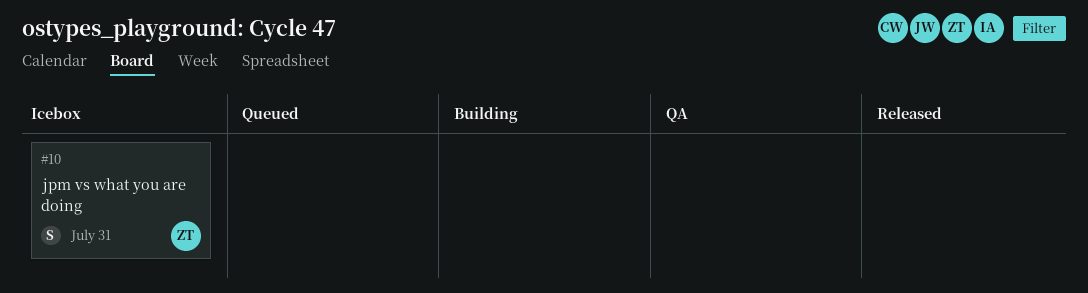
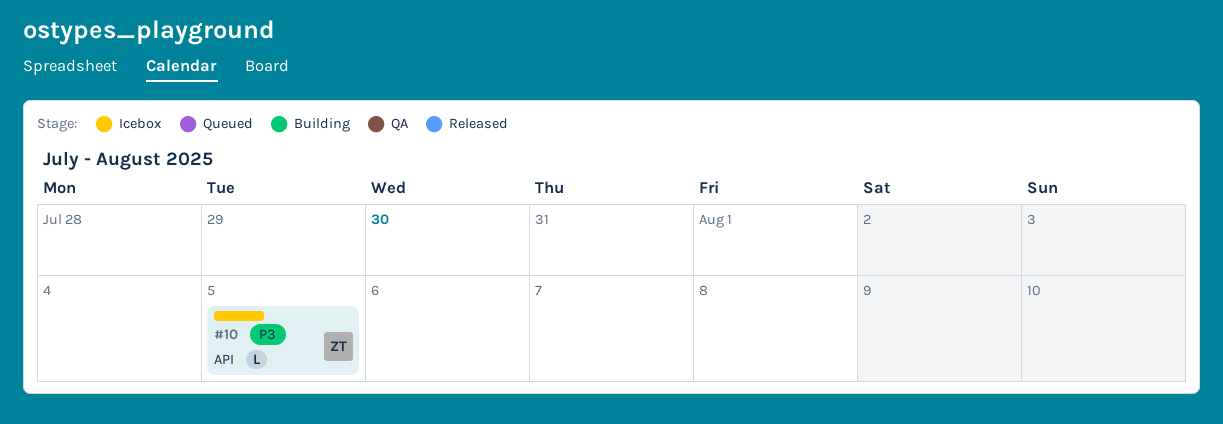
#10, estimate: S -> L
#10, due: Jul 31 -> Aug 5

